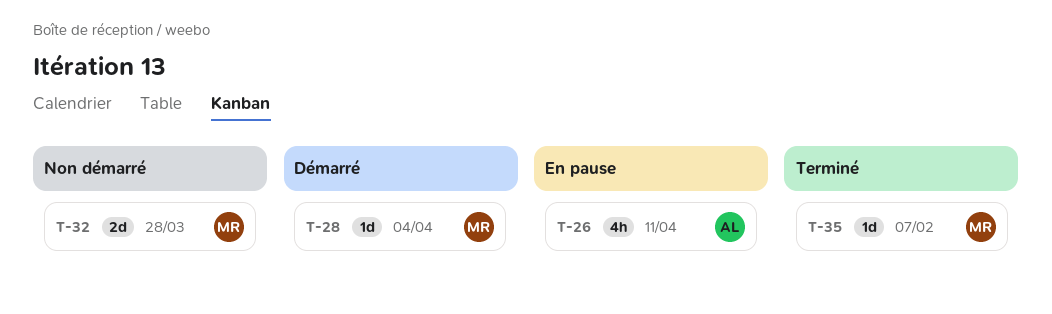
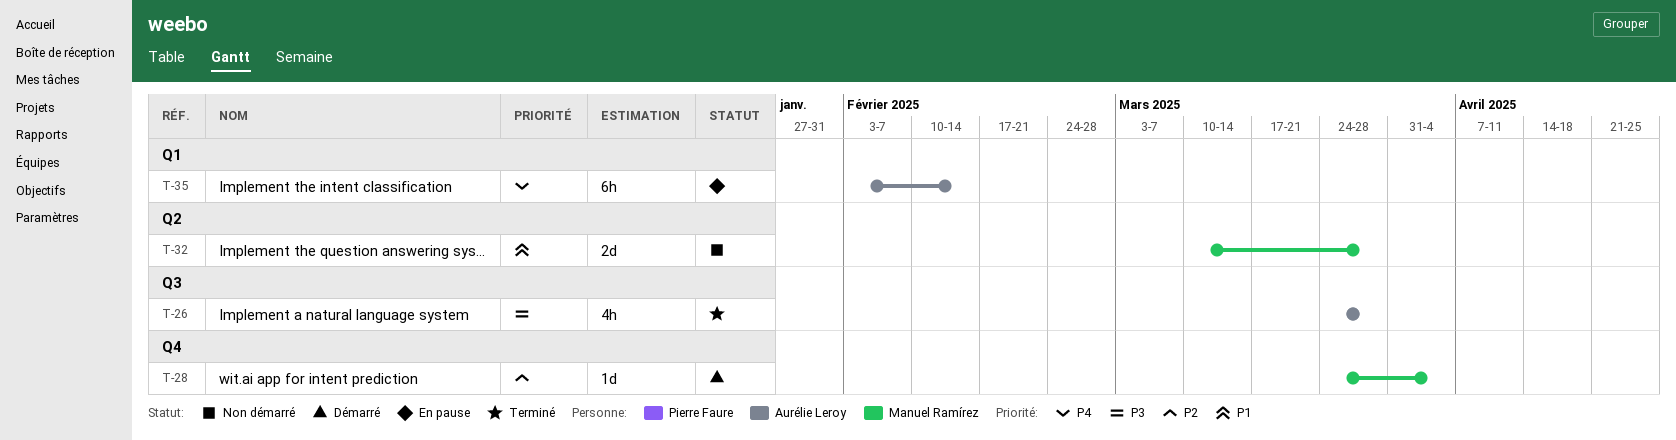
T-26, status: En pause -> Terminé
T-26, due: Apr 11 -> Mar 28
T-35, status: Terminé -> En pause
T-35, owner: Manuel Ramírez -> Aurélie Leroy
T-35, estimate: 1d -> 6h
T-35, due: Feb 7 -> Feb 14

